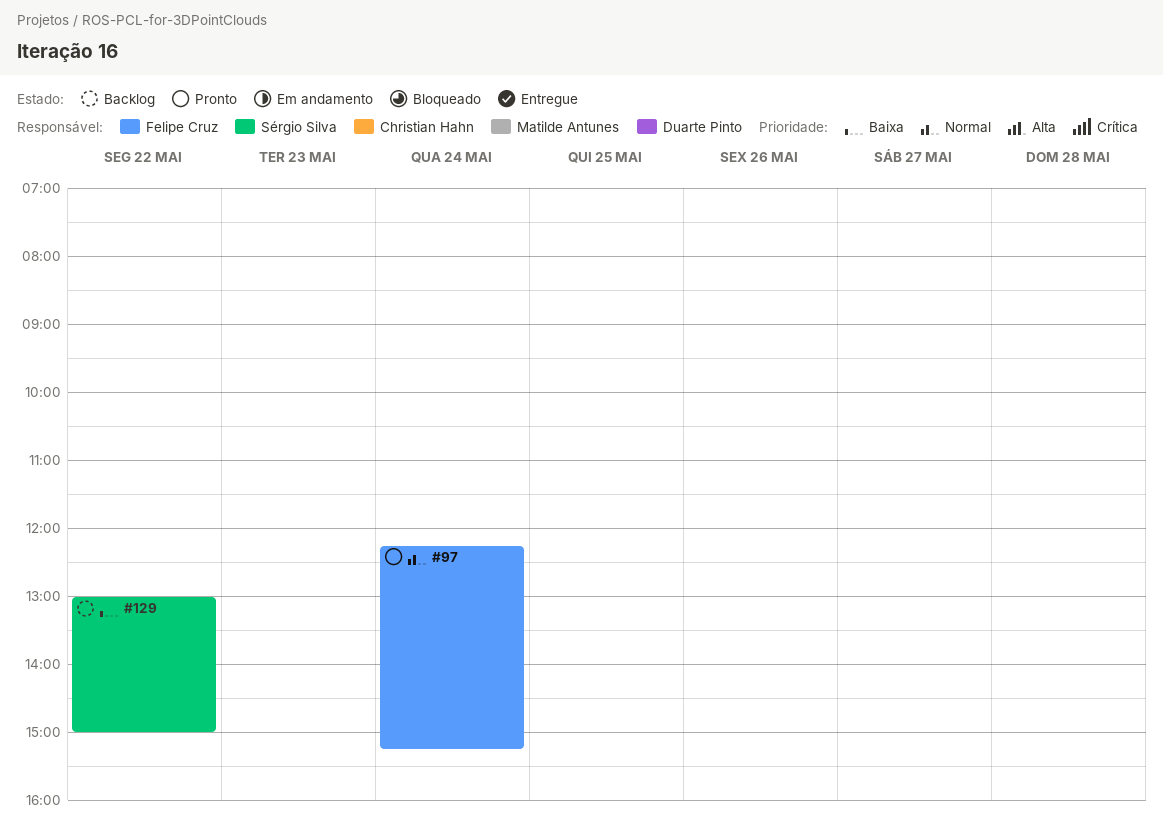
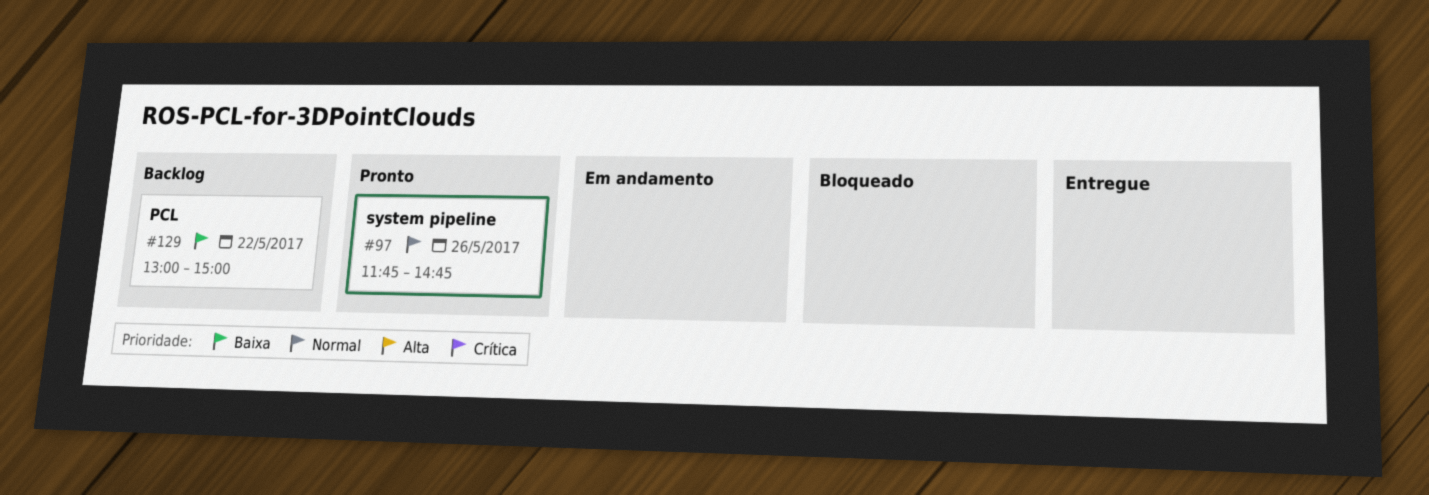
#97, day: May 24 -> May 26
#97, begins: 12:15 -> 11:45
#97, ends: 15:15 -> 14:45

